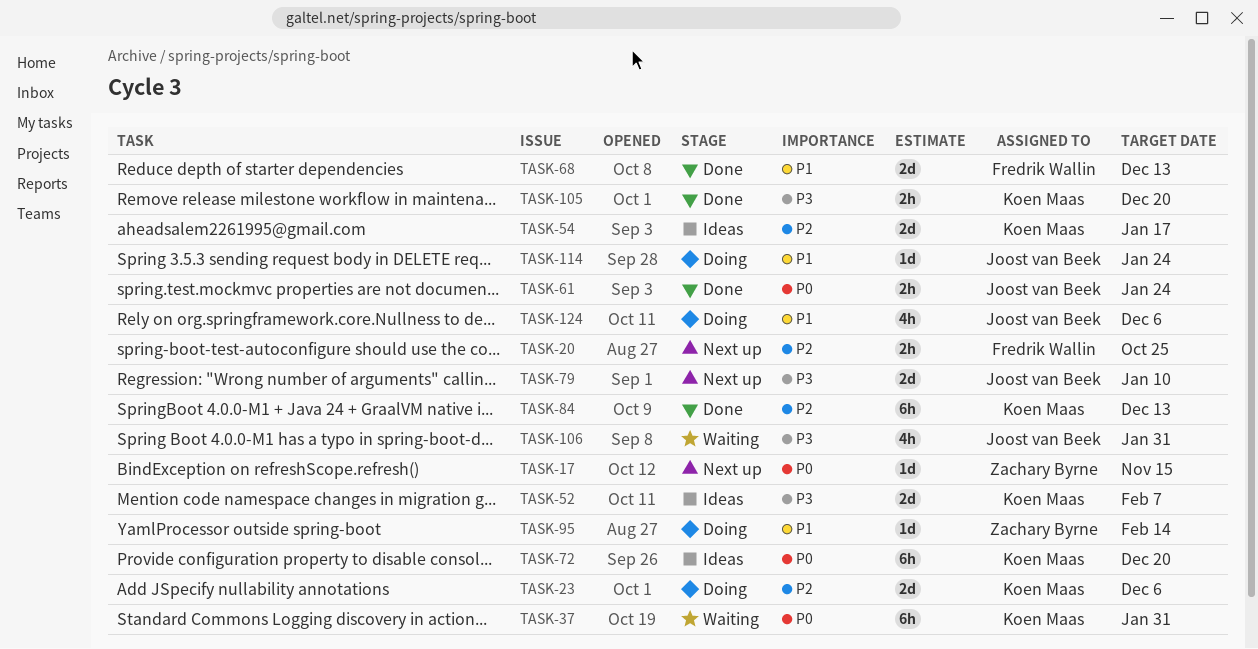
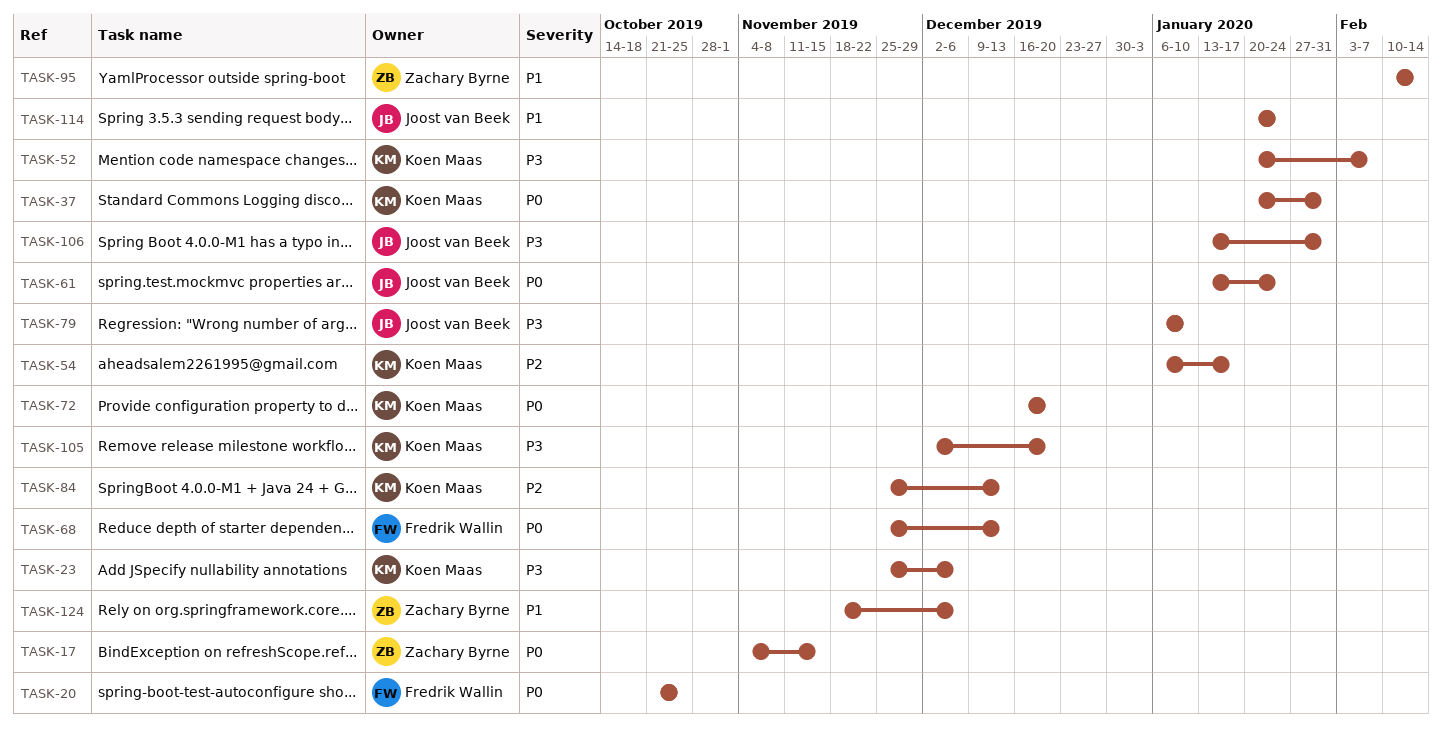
TASK-20, priority: P2 -> P0
TASK-23, priority: P2 -> P3
TASK-68, priority: P1 -> P0
TASK-124, owner: Joost van Beek -> Zachary Byrne

